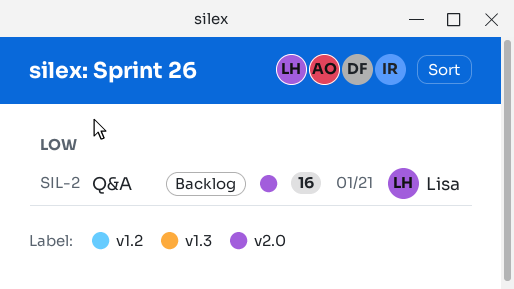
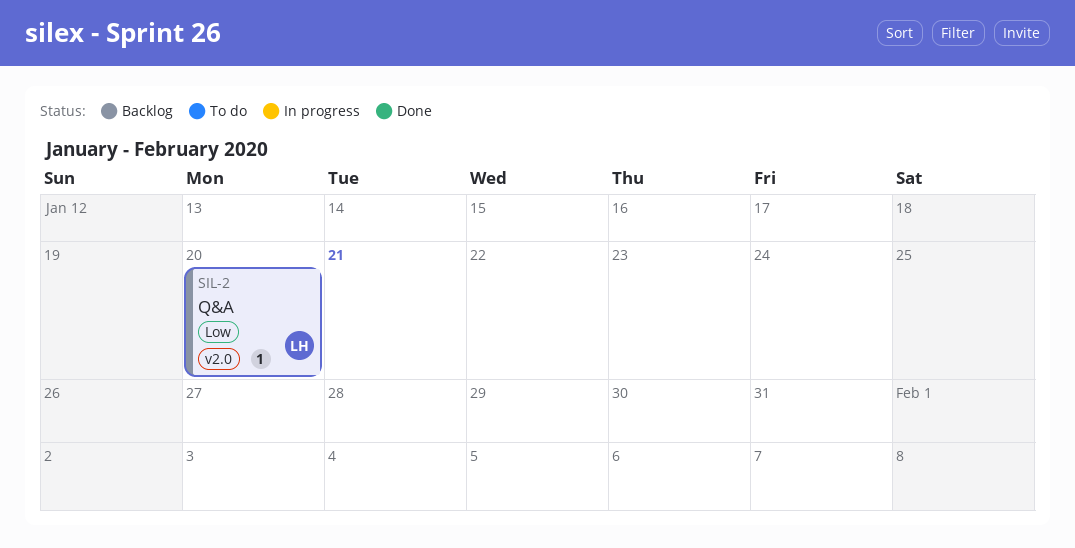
SIL-2, estimate: 16 -> 1
SIL-2, due: Jan 21 -> Jan 20

